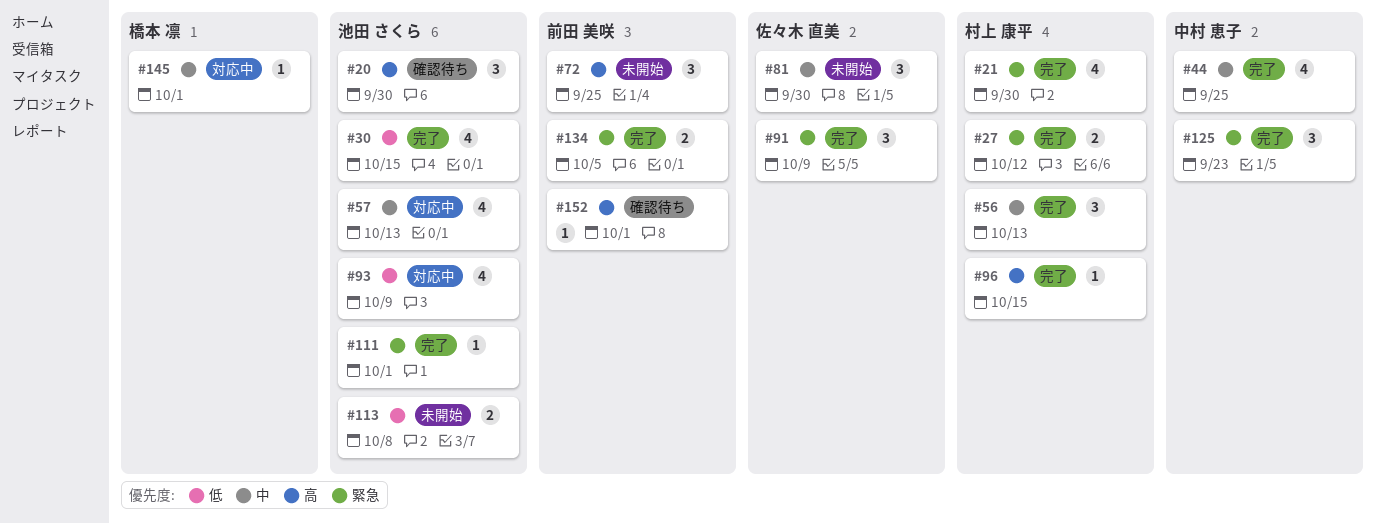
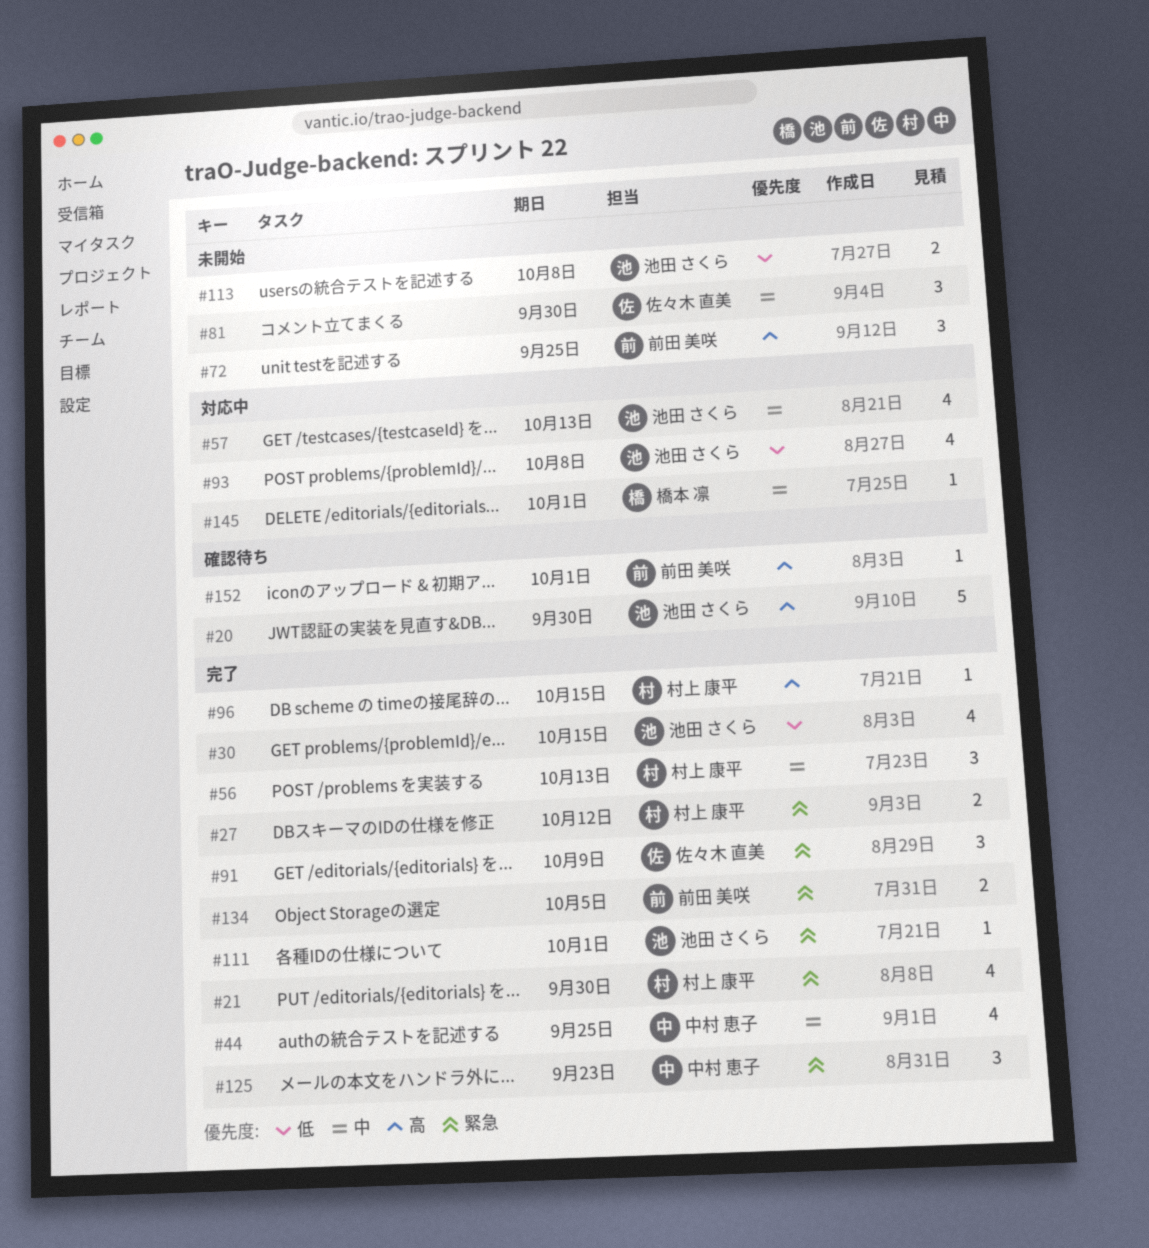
#20, estimate: 3 -> 5
#93, due: Oct 9 -> Oct 8

